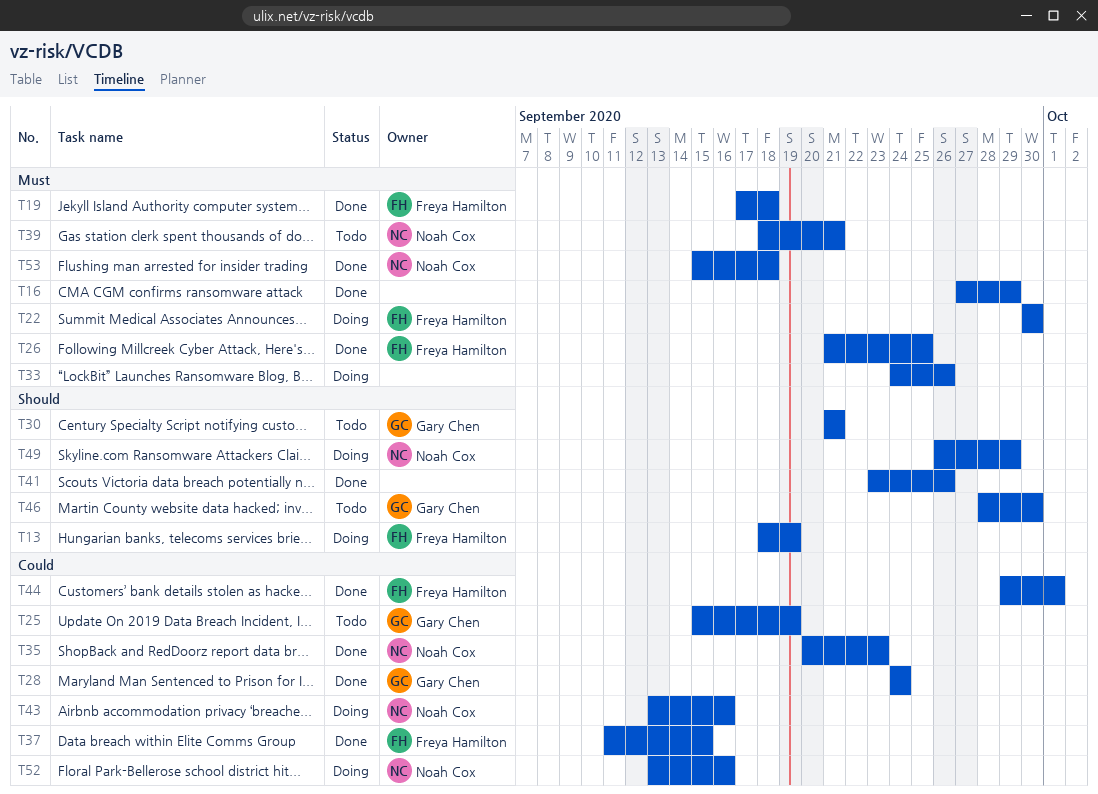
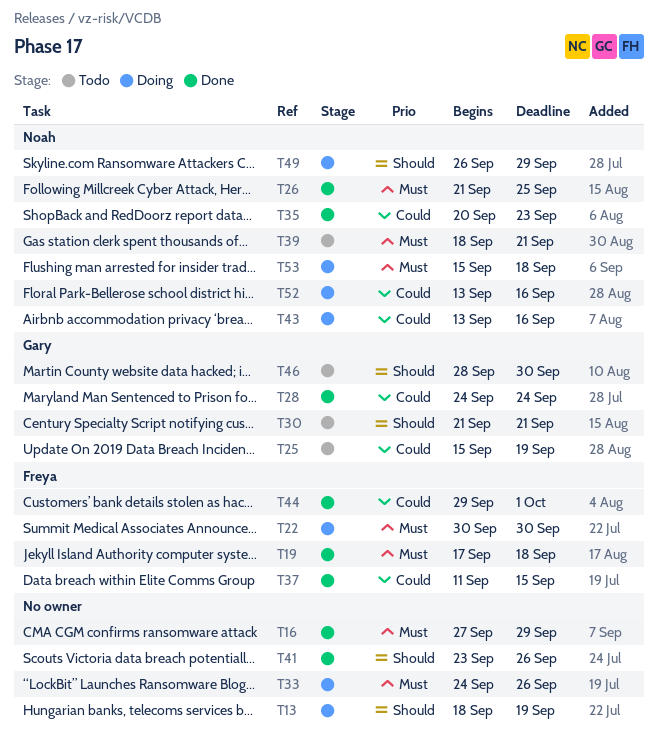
T13, owner: Freya Hamilton -> none
T26, owner: Freya Hamilton -> Noah Cox
T53, status: Done -> Doing

